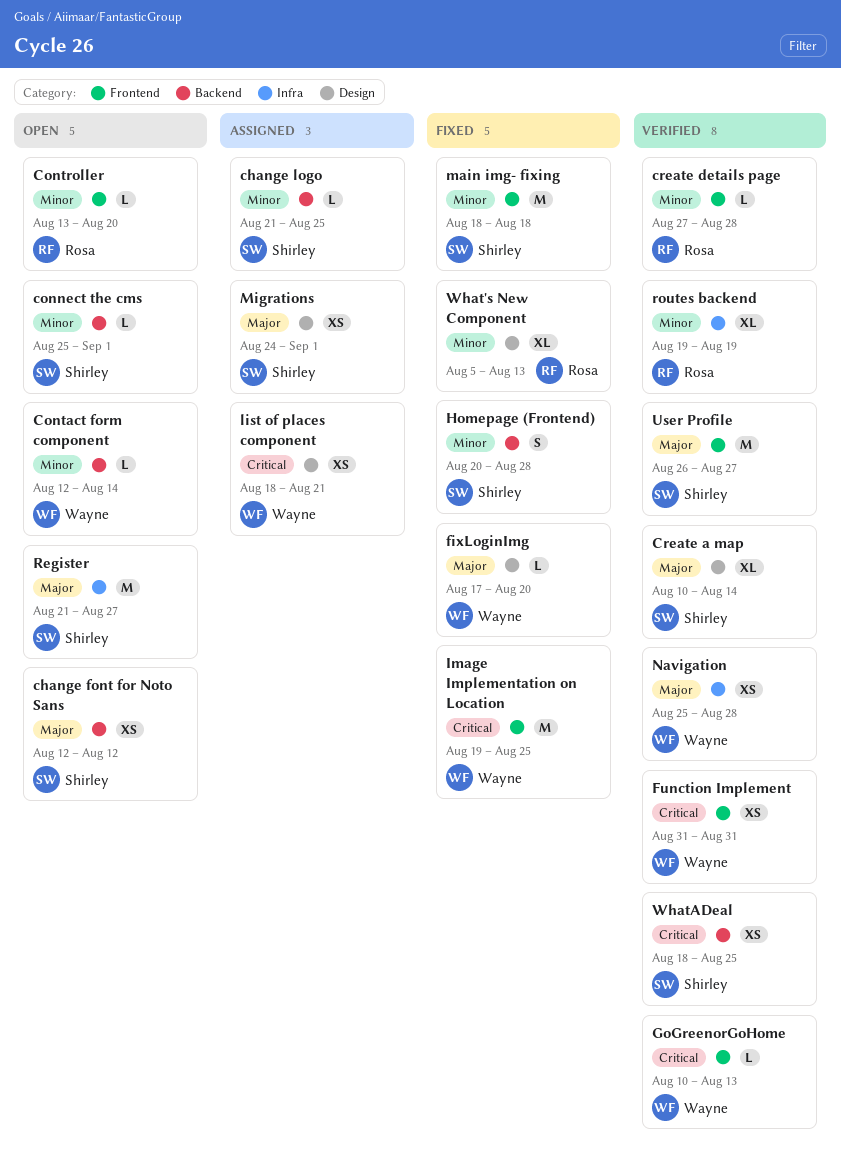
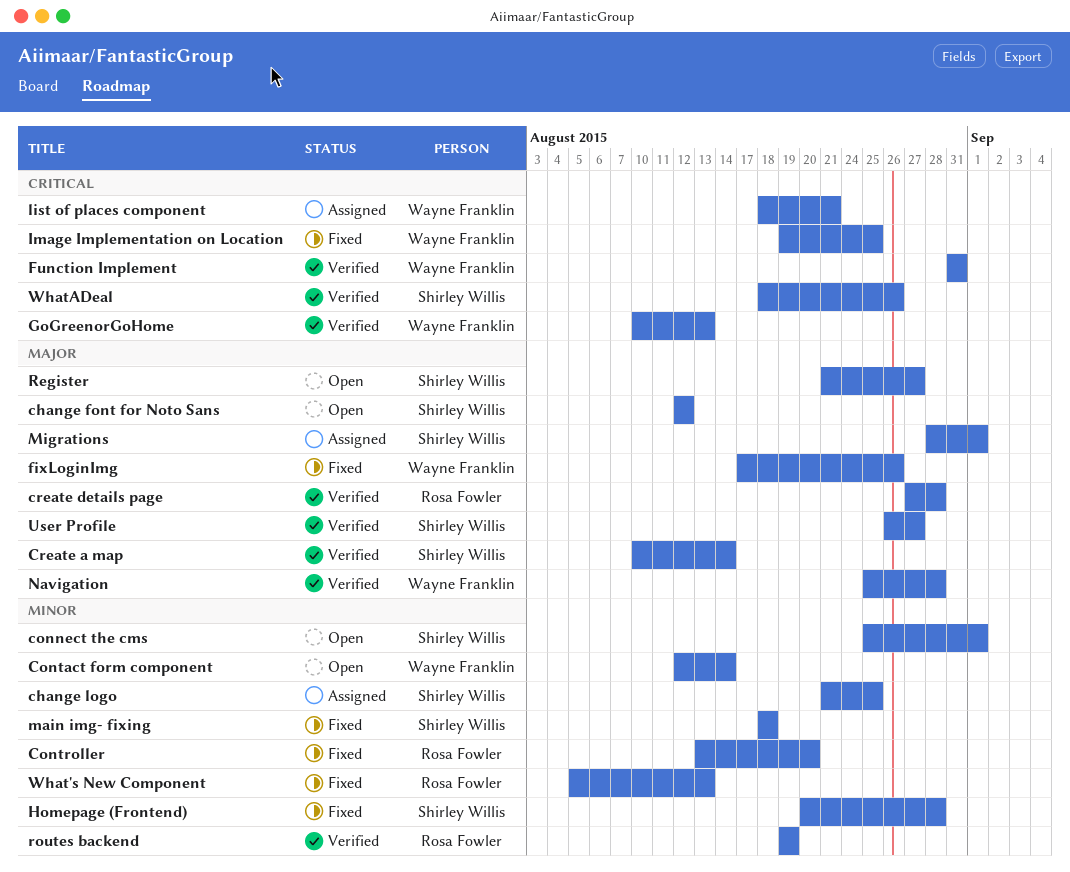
Controller, status: Open -> Fixed
create details page, priority: Minor -> Major
fixLoginImg, due: Aug 20 -> Aug 26
Migrations, start: Aug 24 -> Aug 28
WhatADeal, due: Aug 25 -> Aug 26

